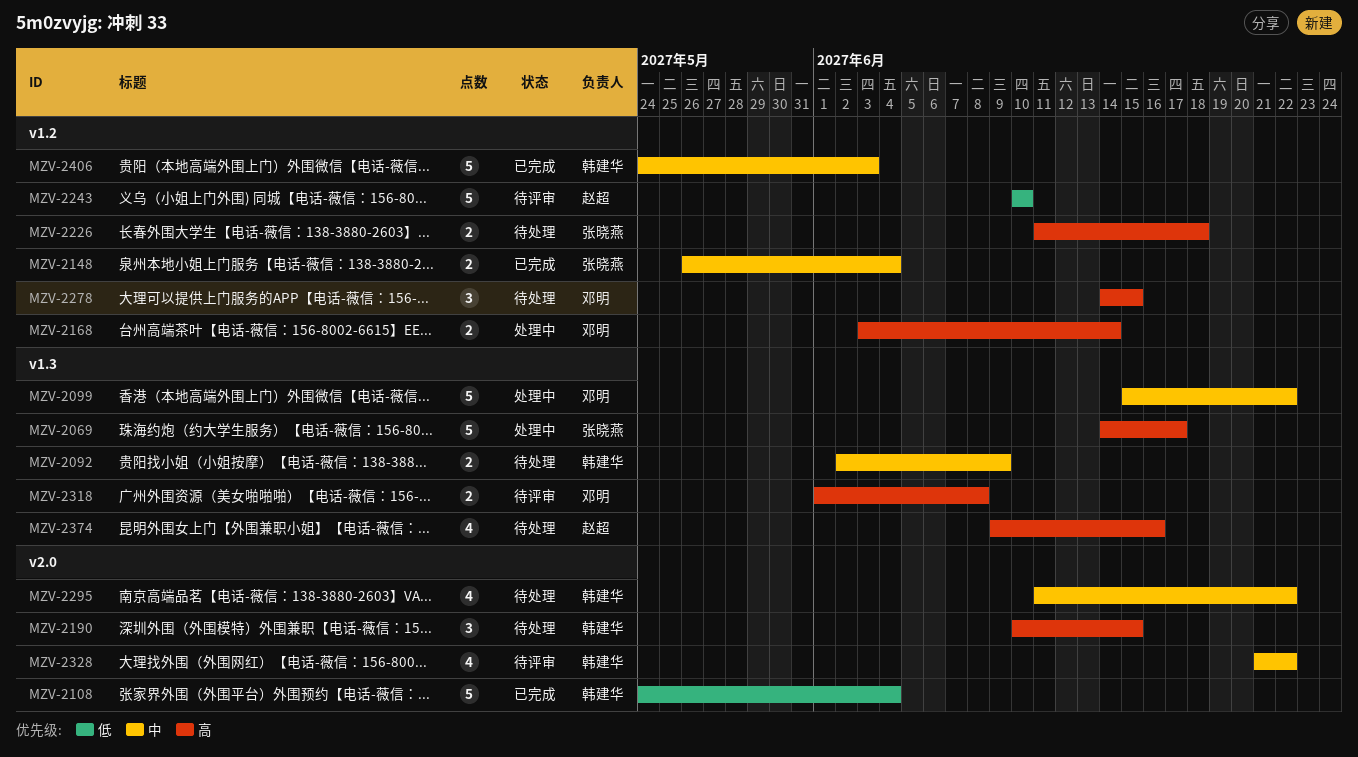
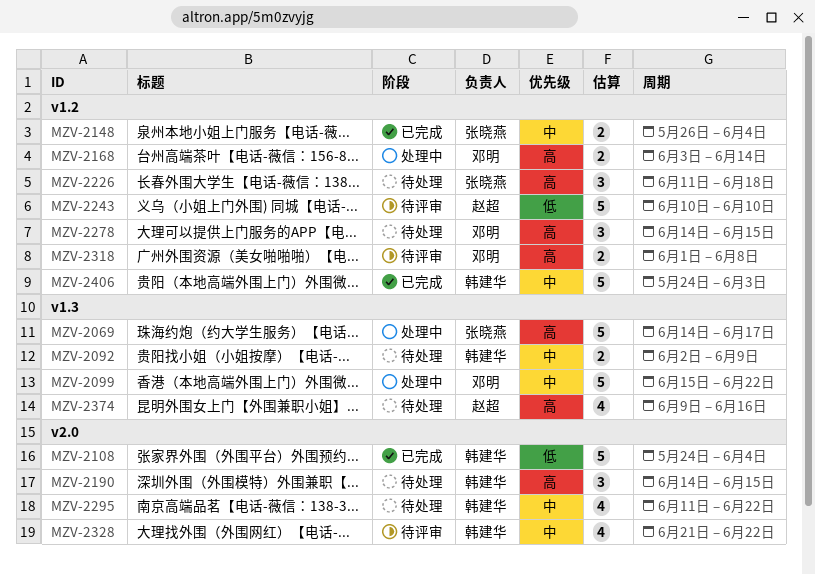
MZV-2190, start: Jun 10 -> Jun 14
MZV-2226, estimate: 2 -> 3
MZV-2318, label: v1.3 -> v1.2

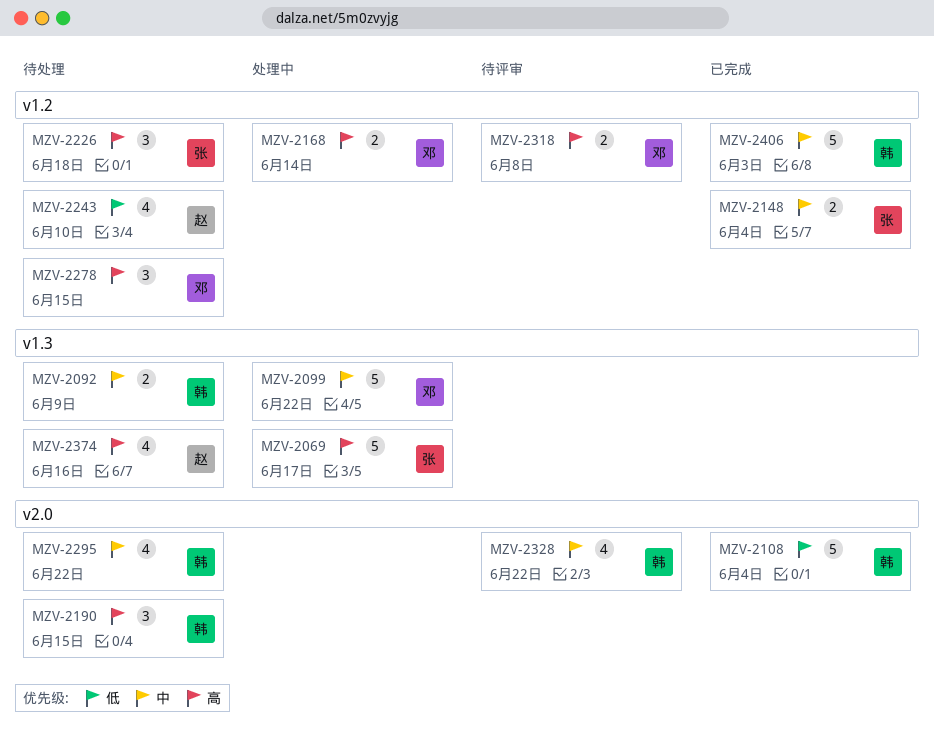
MZV-2243, status: 待评审 -> 待处理
MZV-2243, estimate: 5 -> 4

